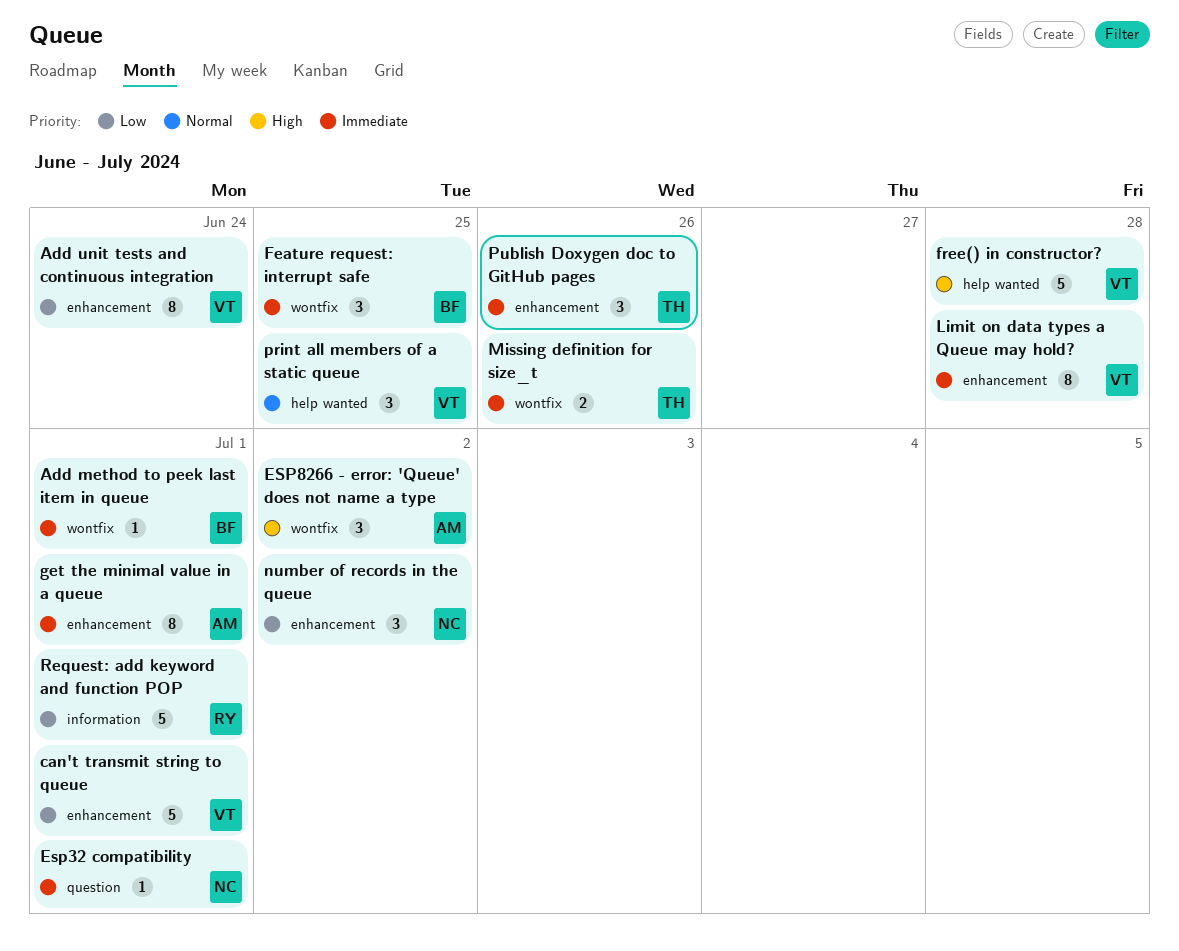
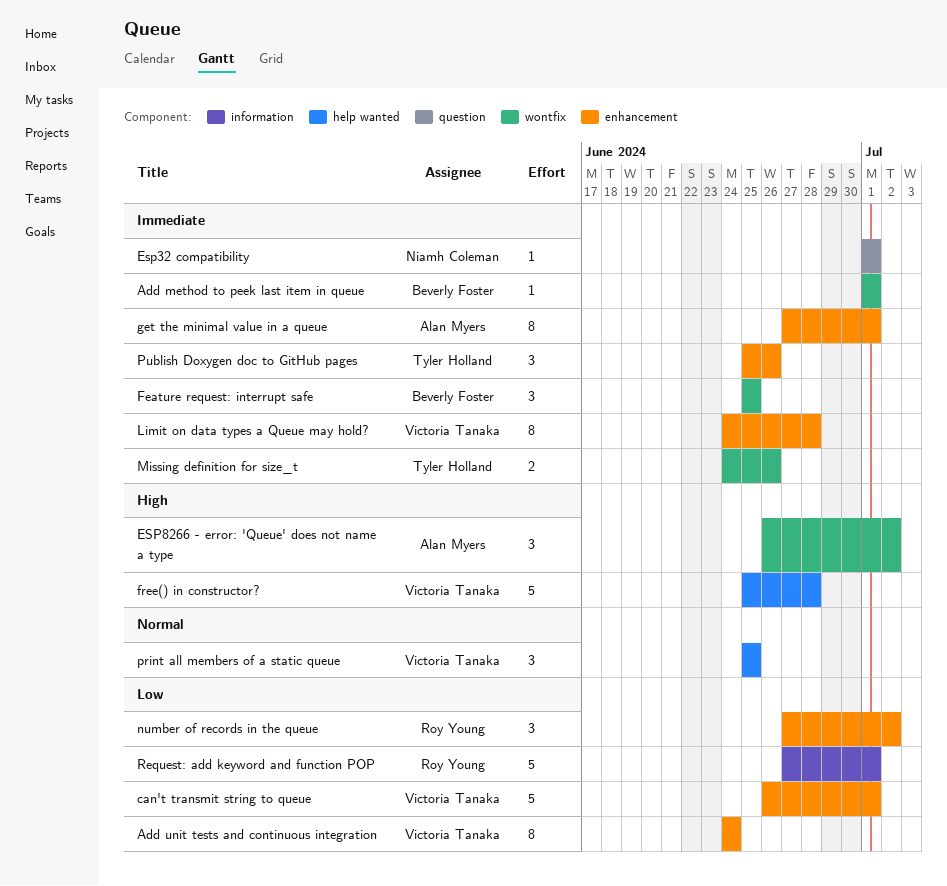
number of records in the queue, owner: Niamh Coleman -> Roy Young

